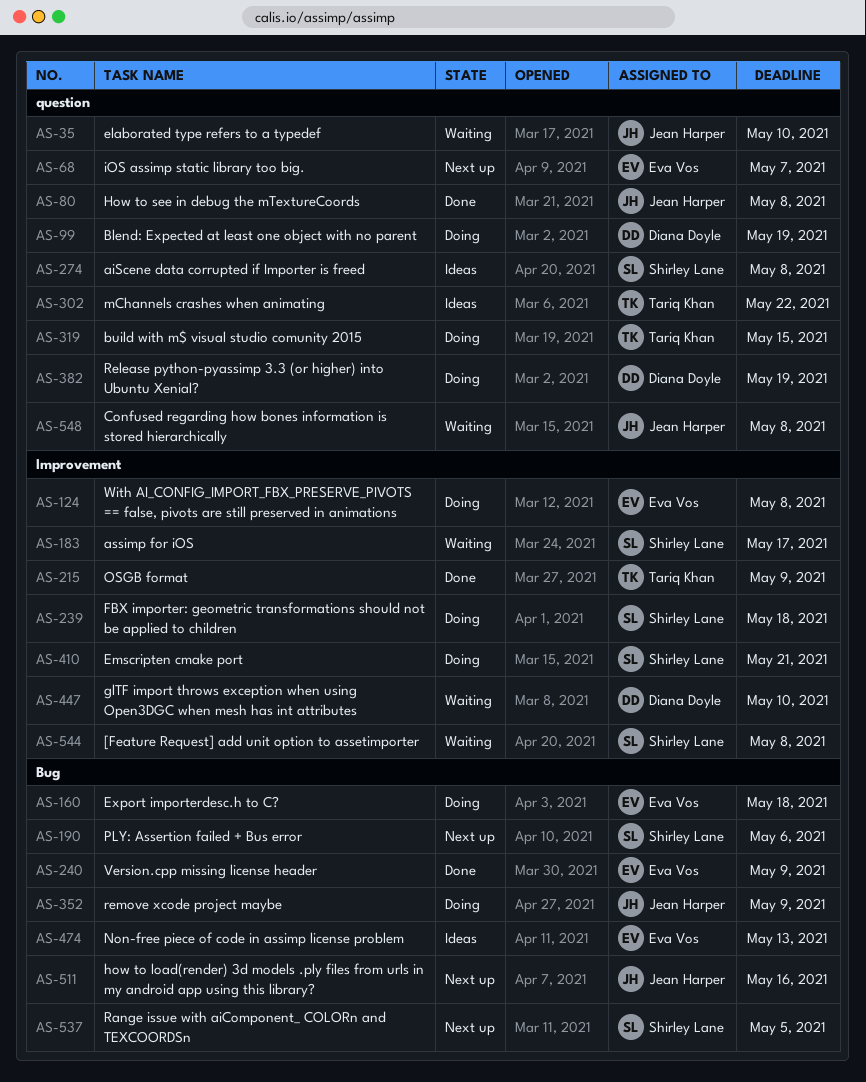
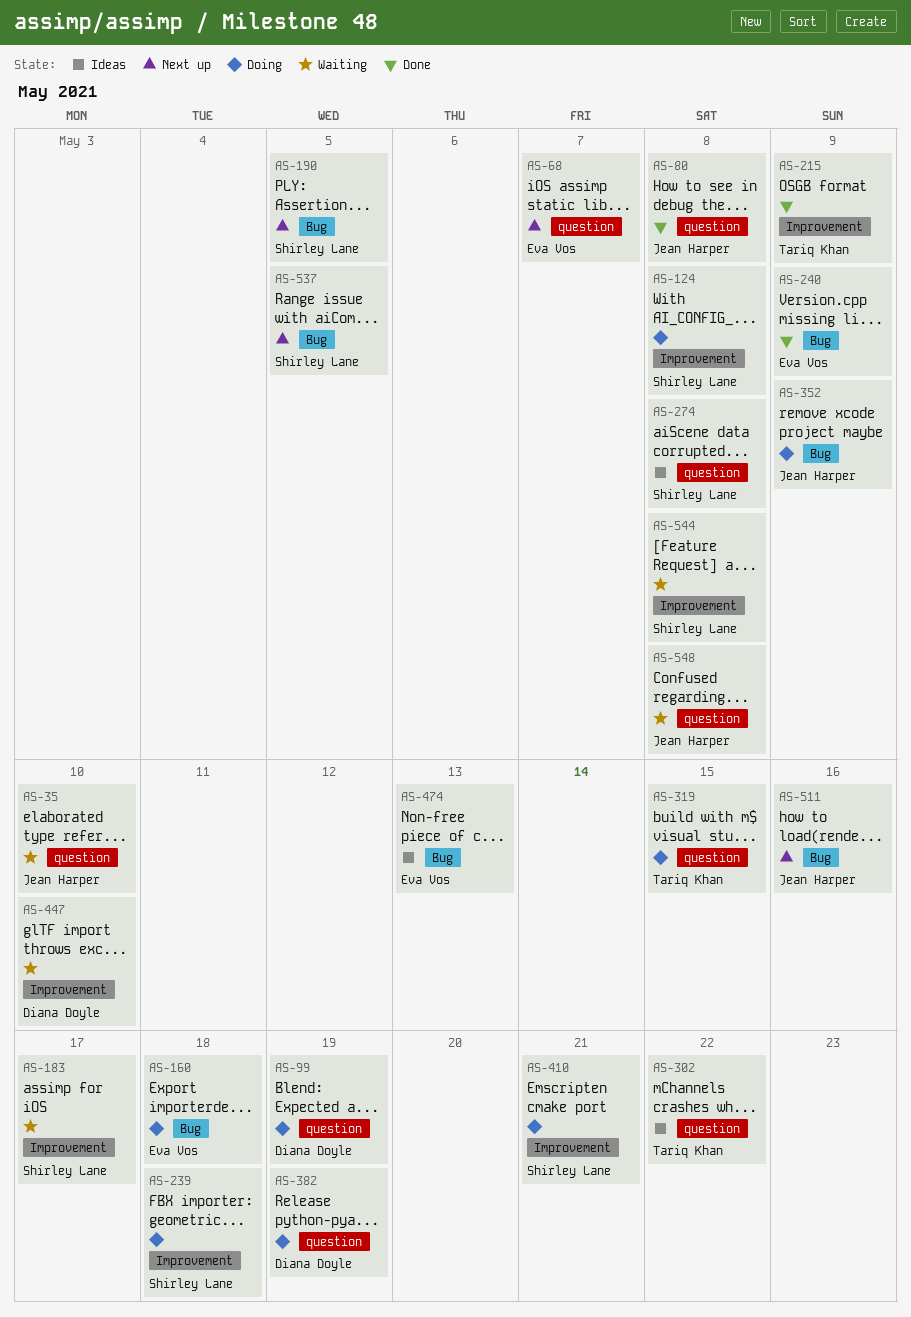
AS-124, owner: Eva Vos -> Shirley Lane
AS-190, due: May 6 -> May 5

